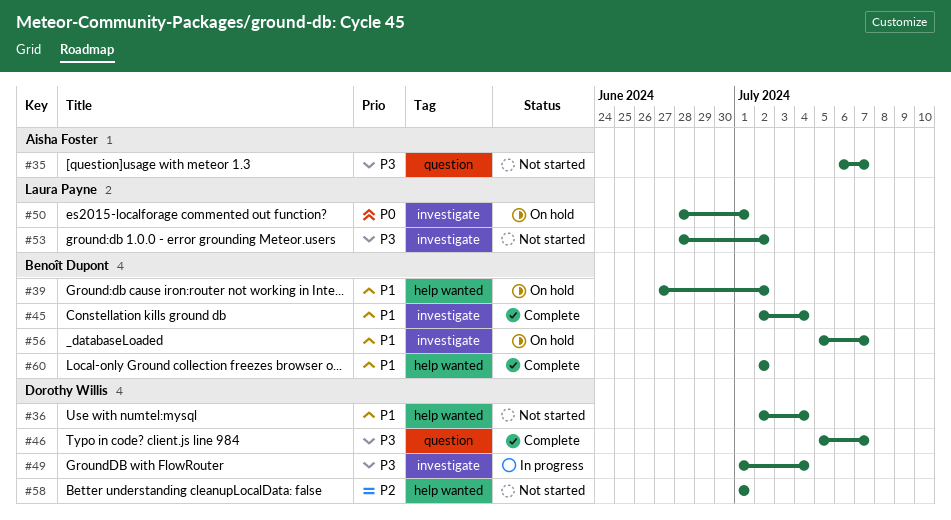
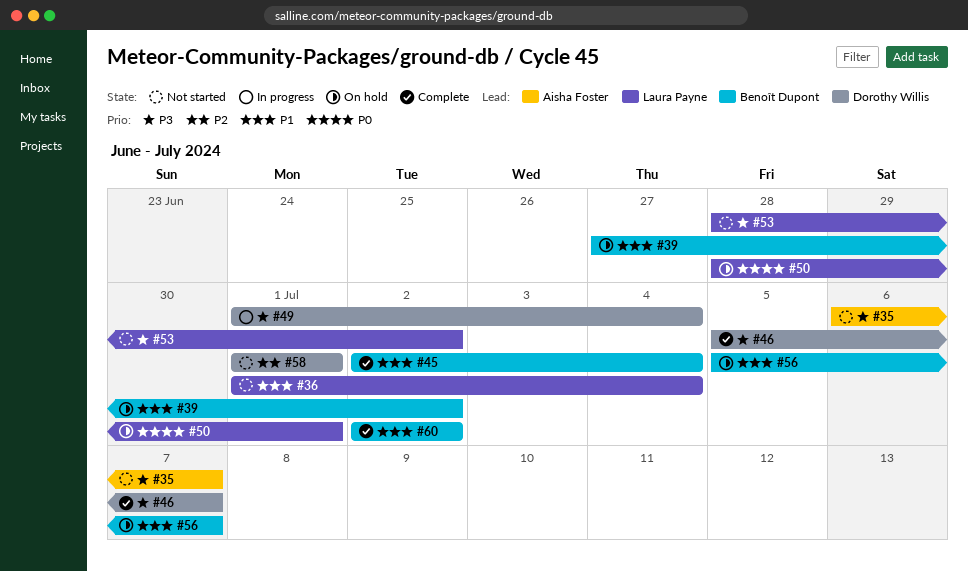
#36, owner: Dorothy Willis -> Laura Payne
#36, start: Jul 2 -> Jul 1

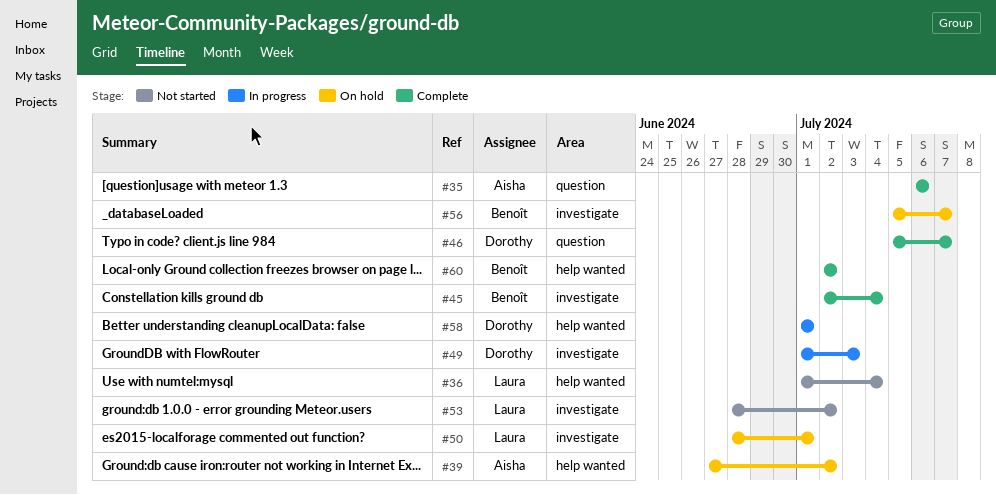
#35, status: Not started -> Complete
#35, due: Jul 7 -> Jul 6
#39, owner: Benoît Dupont -> Aisha Foster
#49, due: Jul 4 -> Jul 3
#58, status: Not started -> In progress

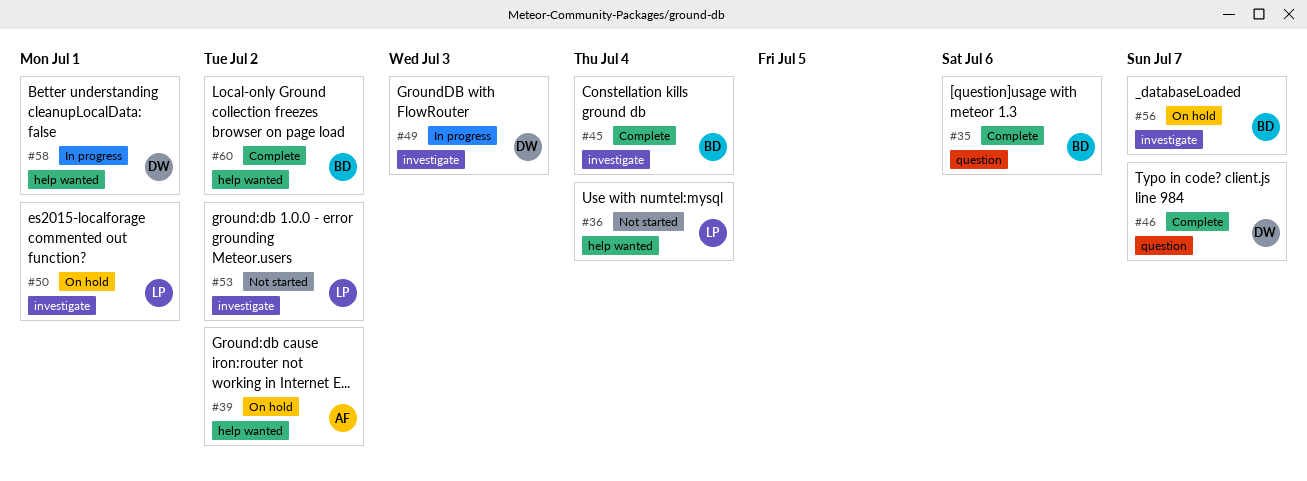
#35, owner: Aisha -> Benoît

